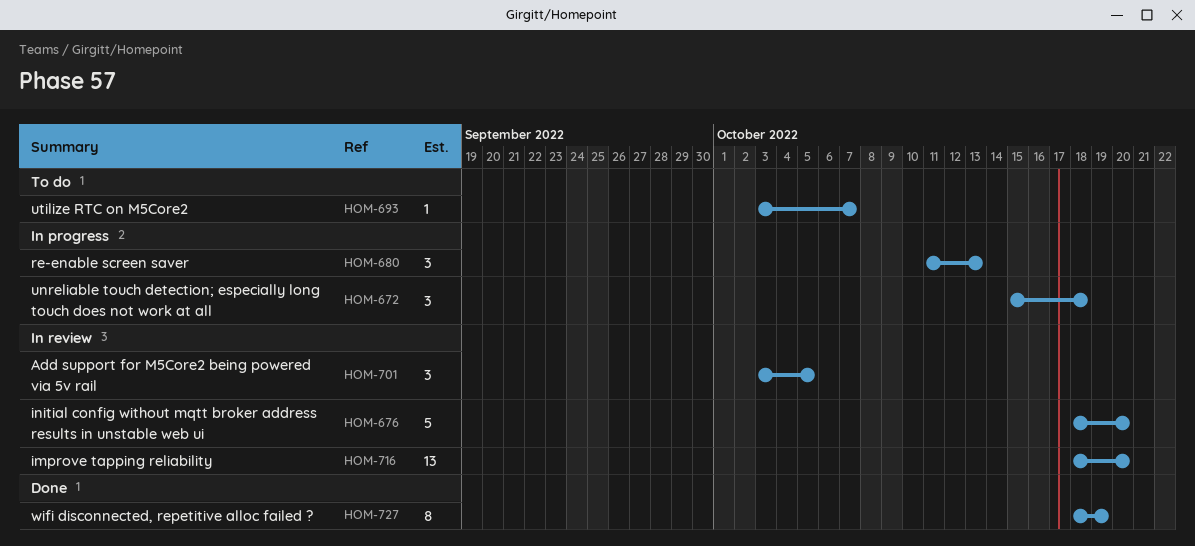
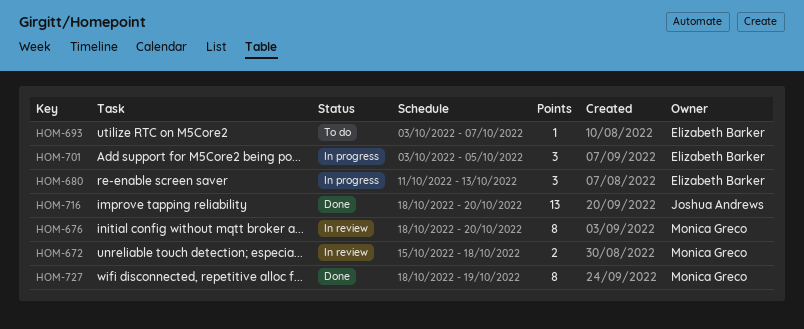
HOM-672, status: In progress -> In review
HOM-672, estimate: 3 -> 2
HOM-676, estimate: 5 -> 8
HOM-701, status: In review -> In progress
HOM-716, status: In review -> Done

